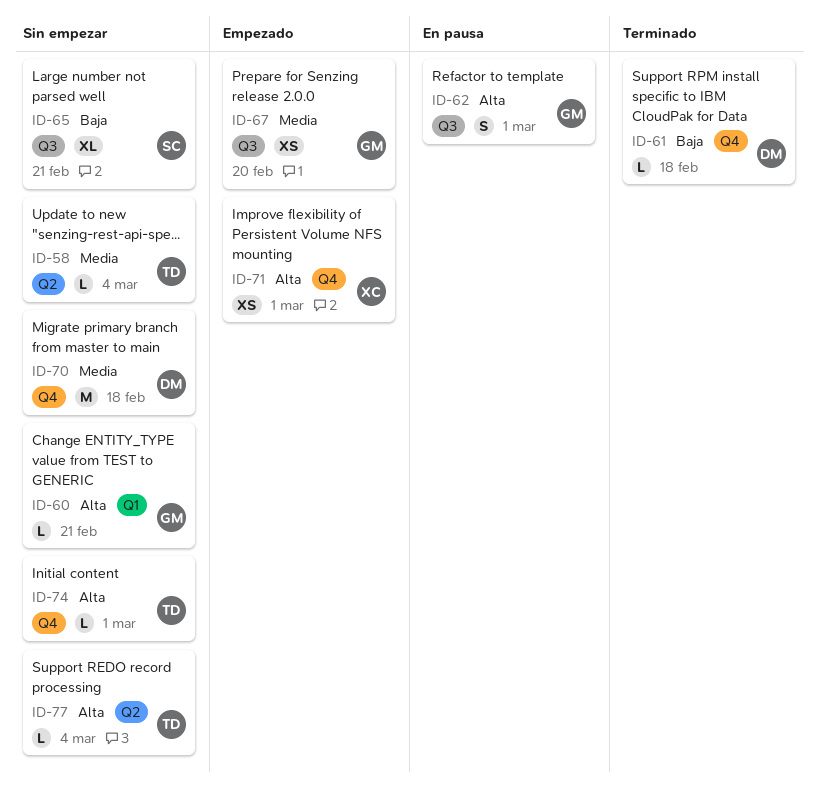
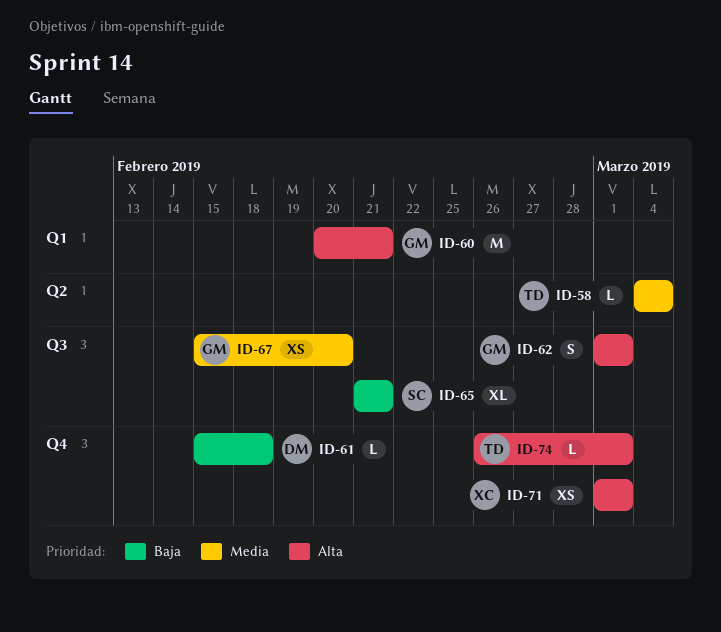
ID-60, estimate: L -> M
ID-70: present -> none
ID-77: present -> none

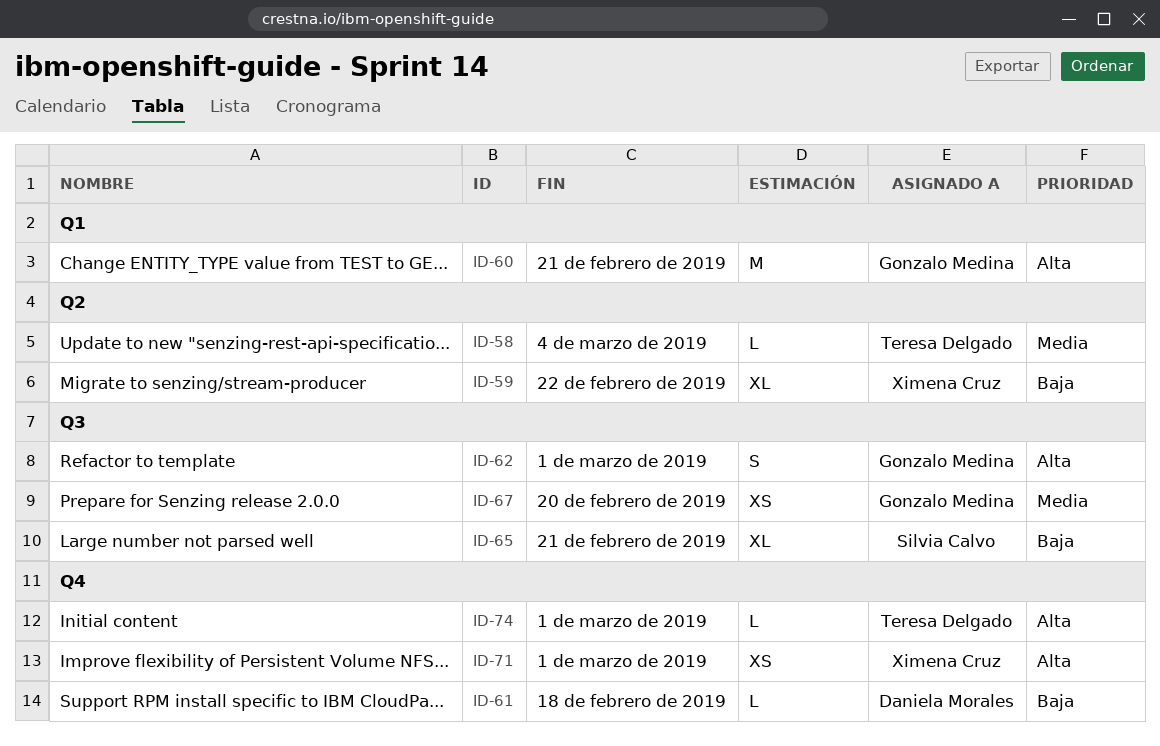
ID-59: none -> present

